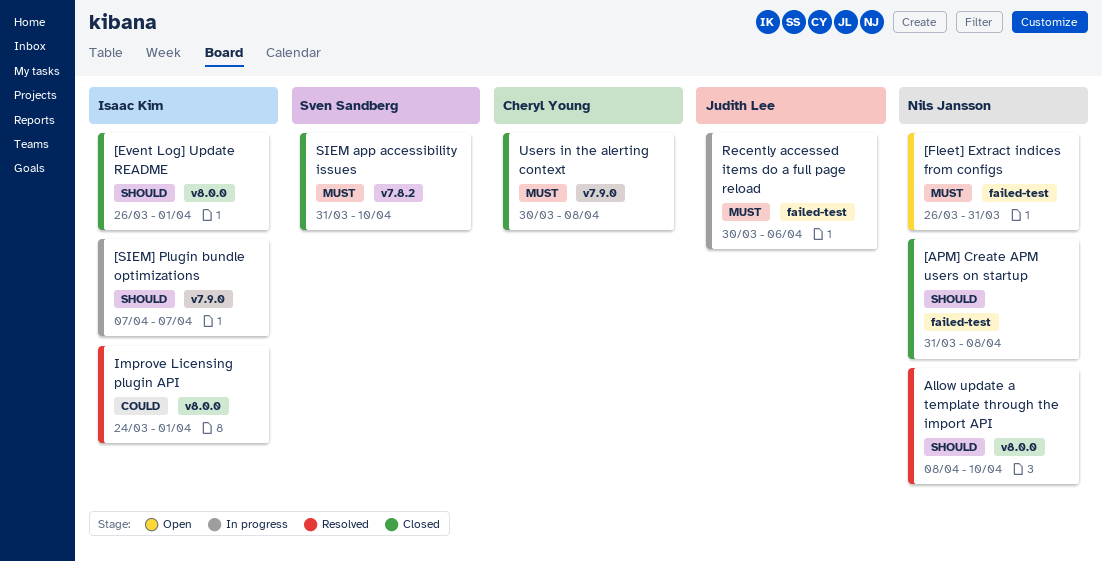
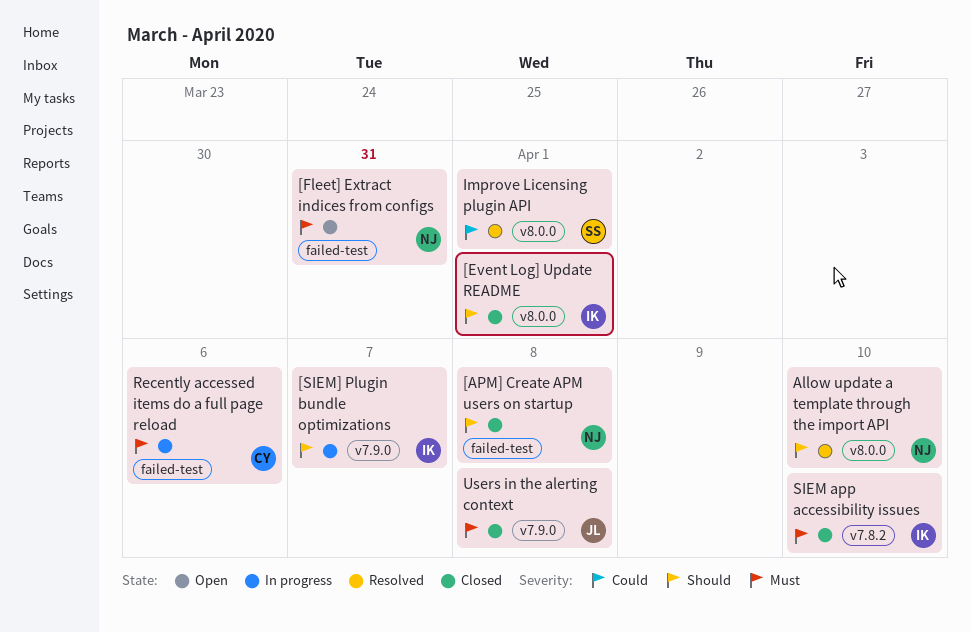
Improve Licensing plugin API, owner: Isaac Kim -> Sven Sandberg
Recently accessed items do a full page reload, owner: Judith Lee -> Cheryl Young
SIEM app accessibility issues, owner: Sven Sandberg -> Isaac Kim
Users in the alerting context, owner: Cheryl Young -> Judith Lee

